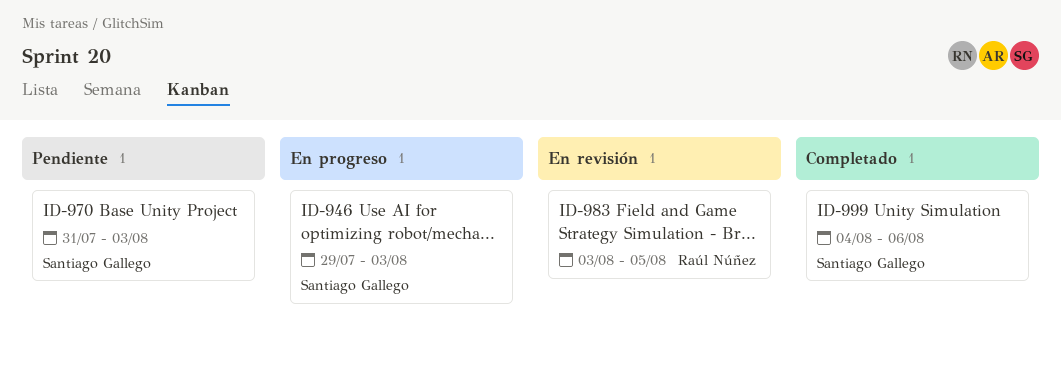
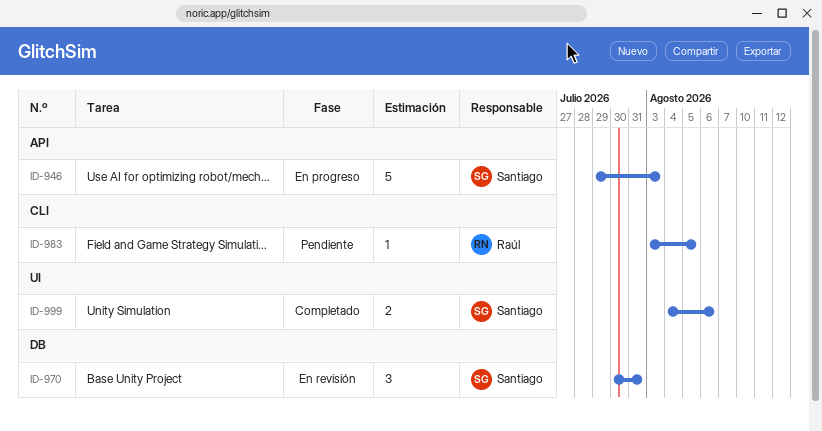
ID-970, status: Pendiente -> En revisión
ID-970, start: Jul 31 -> Jul 30
ID-970, due: Aug 3 -> Jul 31
ID-983, status: En revisión -> Pendiente

